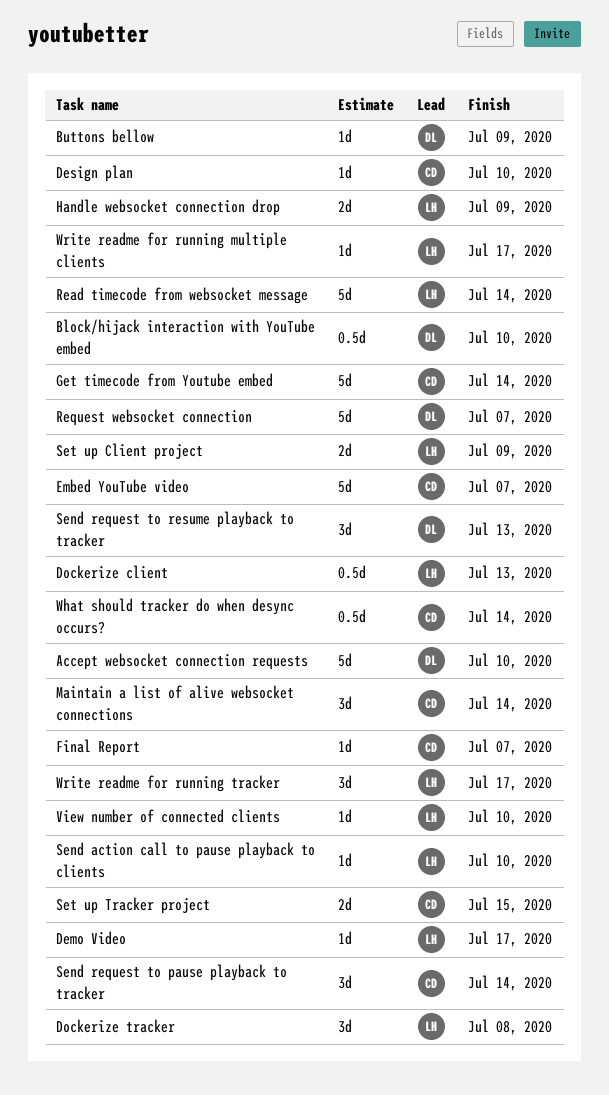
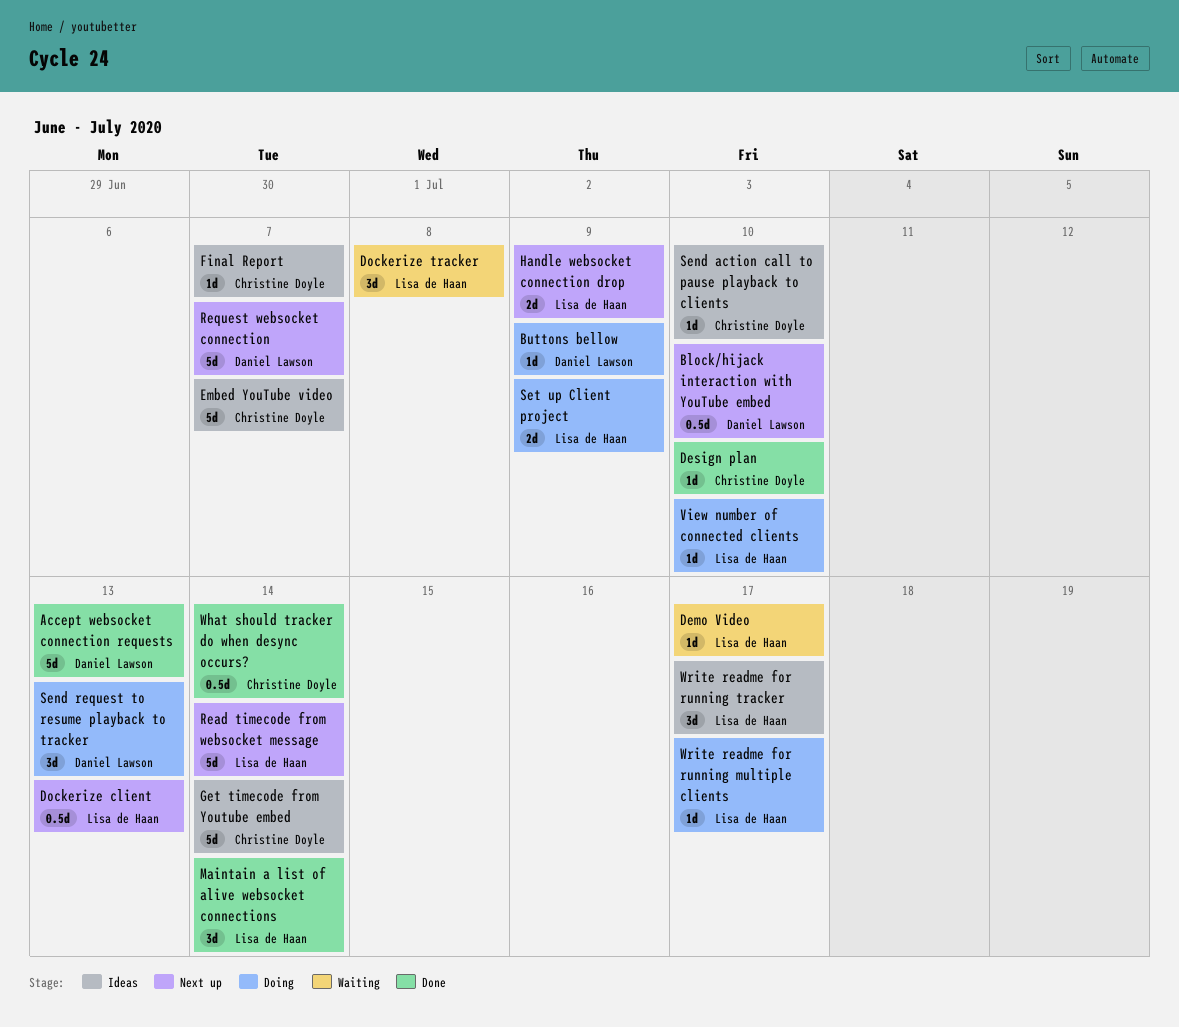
Accept websocket connection requests, due: Jul 10 -> Jul 13
Maintain a list of alive websocket connections, owner: Christine Doyle -> Lisa de Haan
Send action call to pause playback to clients, owner: Lisa de Haan -> Christine Doyle
Send request to pause playback to tracker: present -> none
Set up Tracker project: present -> none

